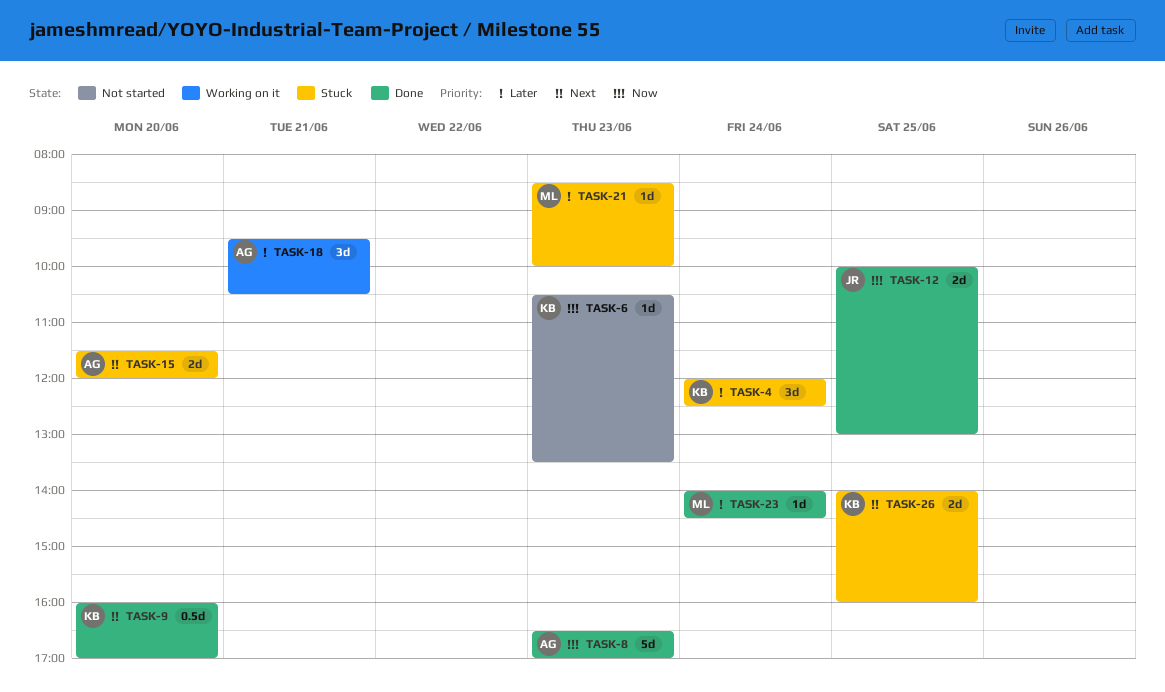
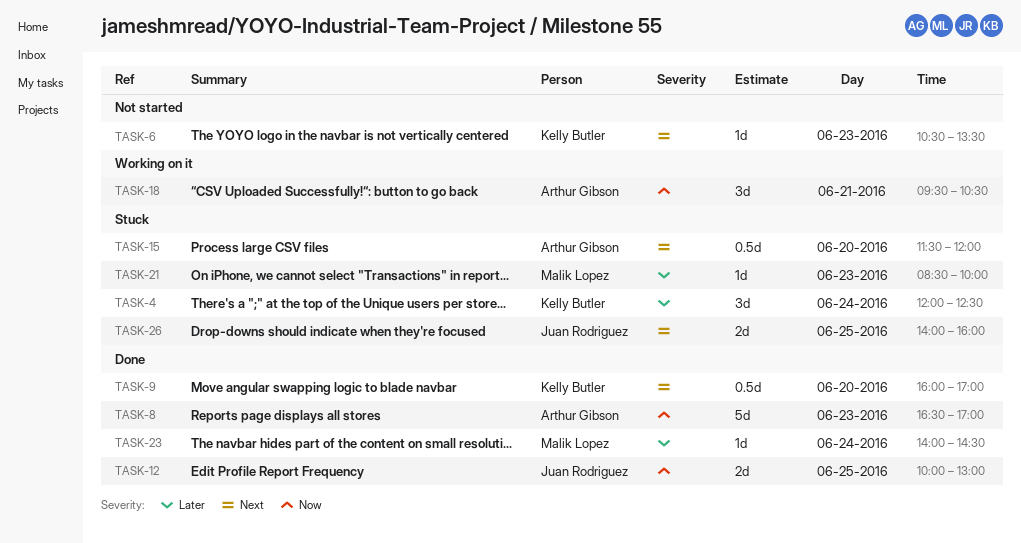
TASK-6, priority: Now -> Next
TASK-15, estimate: 2d -> 0.5d
TASK-18, priority: Later -> Now
TASK-26, owner: Kelly Butler -> Juan Rodriguez

